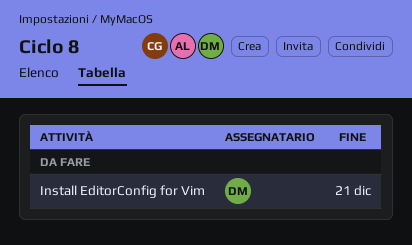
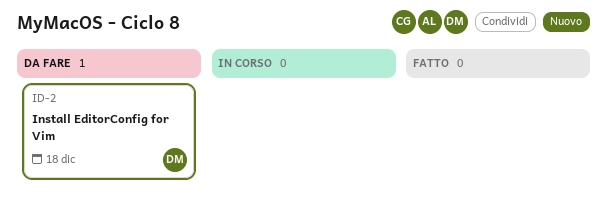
Install EditorConfig for Vim, due: Dec 21 -> Dec 18

